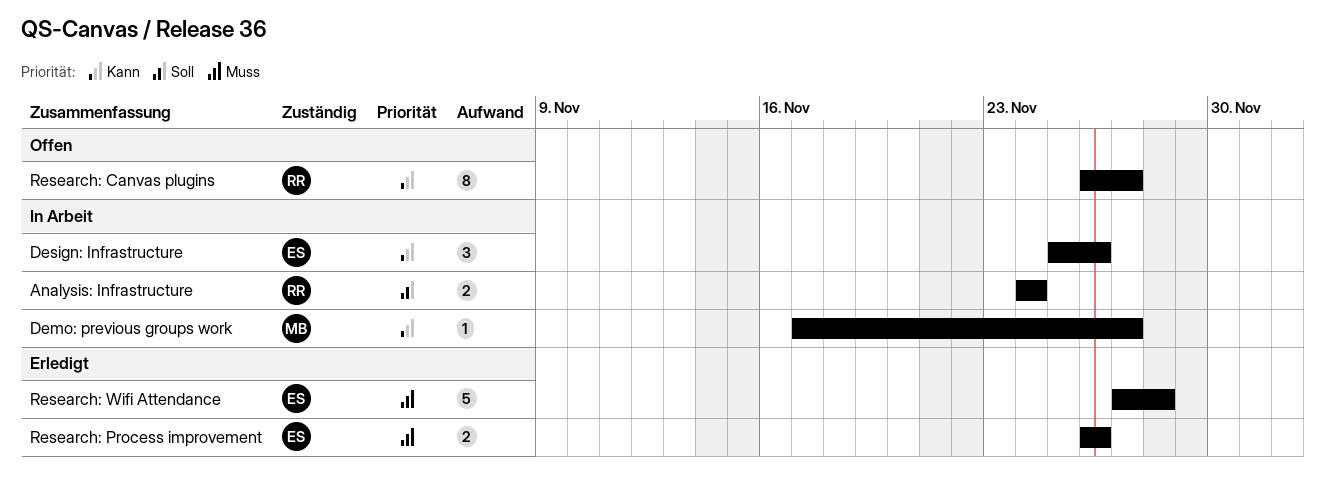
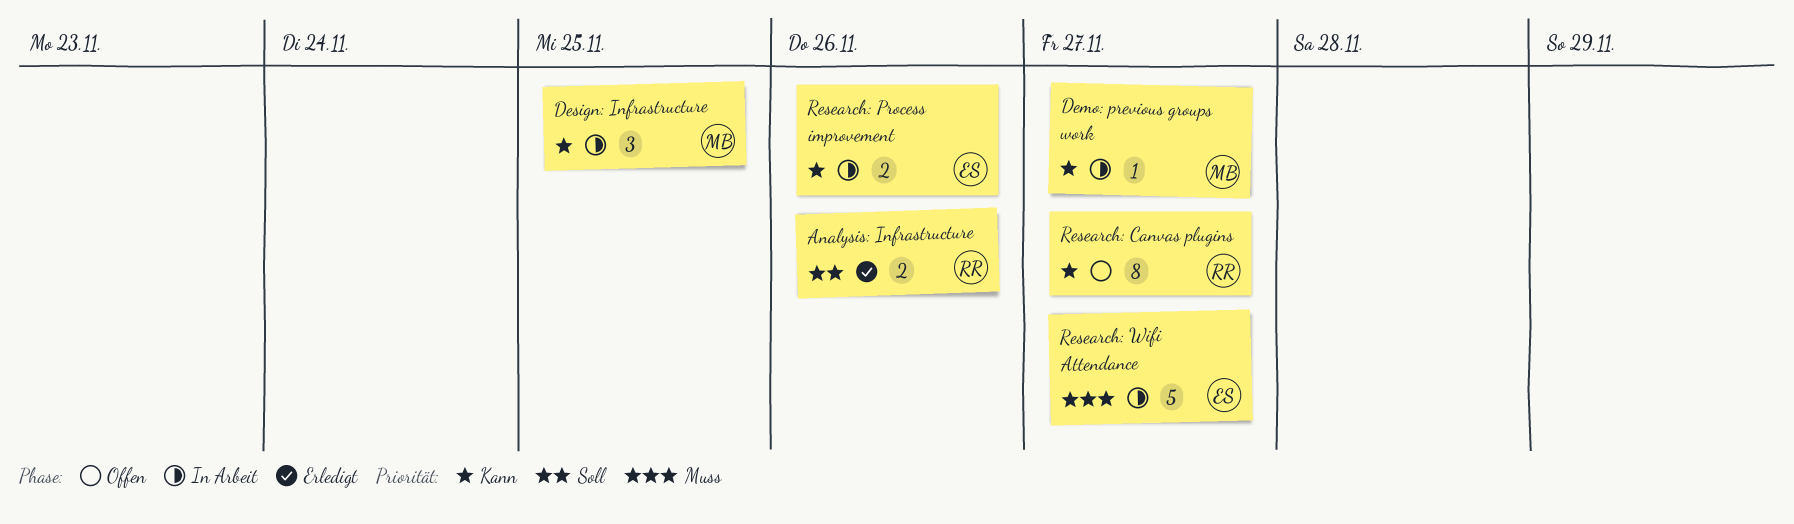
Analysis: Infrastructure, status: In Arbeit -> Erledigt
Analysis: Infrastructure, due: Nov 24 -> Nov 26
Design: Infrastructure, owner: ES -> MB
Design: Infrastructure, due: Nov 26 -> Nov 25
Research: Process improvement, status: Erledigt -> In Arbeit
Research: Process improvement, priority: Muss -> Kann
Research: Wifi Attendance, status: Erledigt -> In Arbeit
Research: Wifi Attendance, due: Nov 28 -> Nov 27

